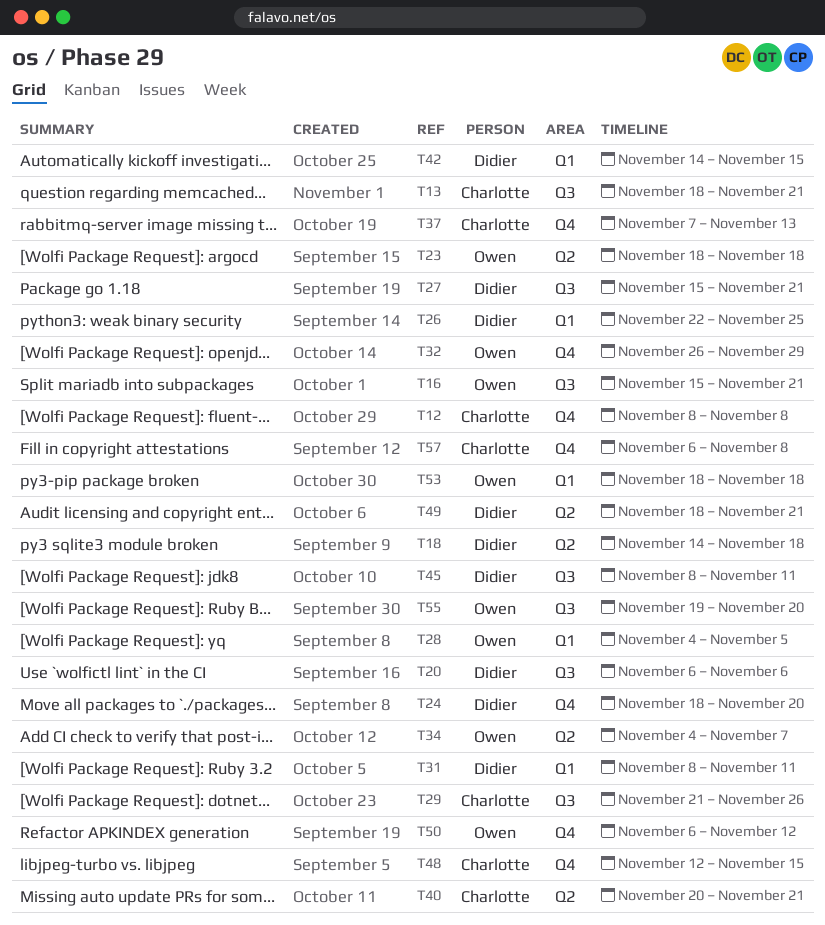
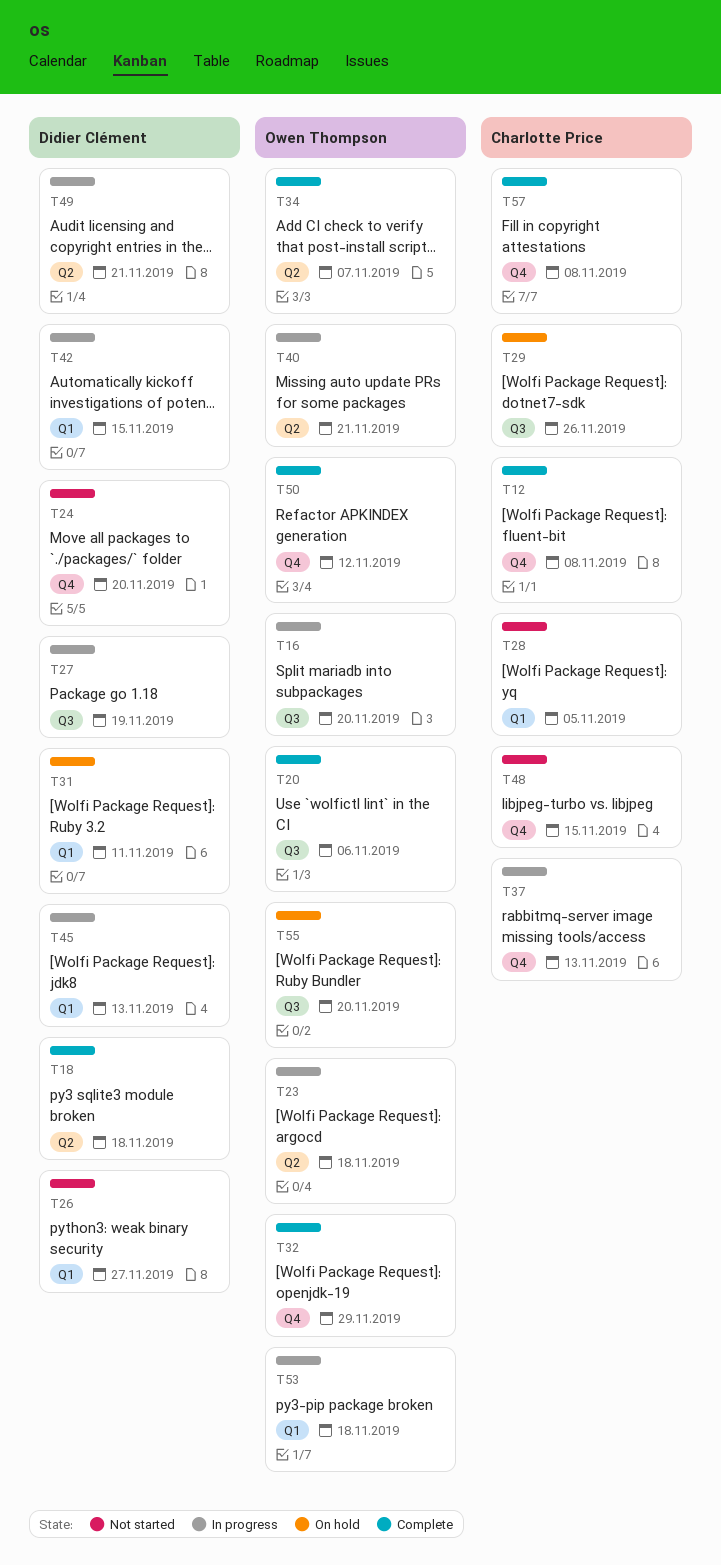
T13: present -> none
T16, due: Nov 21 -> Nov 20
T20, owner: Didier Clément -> Owen Thompson
T26, due: Nov 25 -> Nov 27
T27, due: Nov 21 -> Nov 19
T28, owner: Owen Thompson -> Charlotte Price
T40, owner: Charlotte Price -> Owen Thompson
T45, label: Q3 -> Q1
T45, due: Nov 11 -> Nov 13

